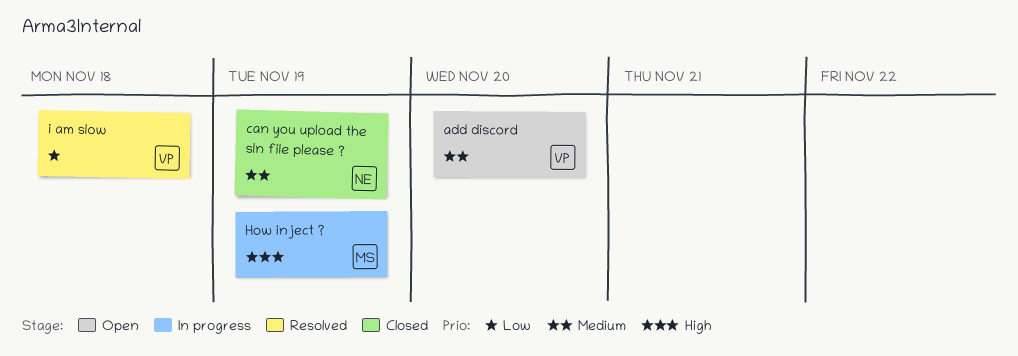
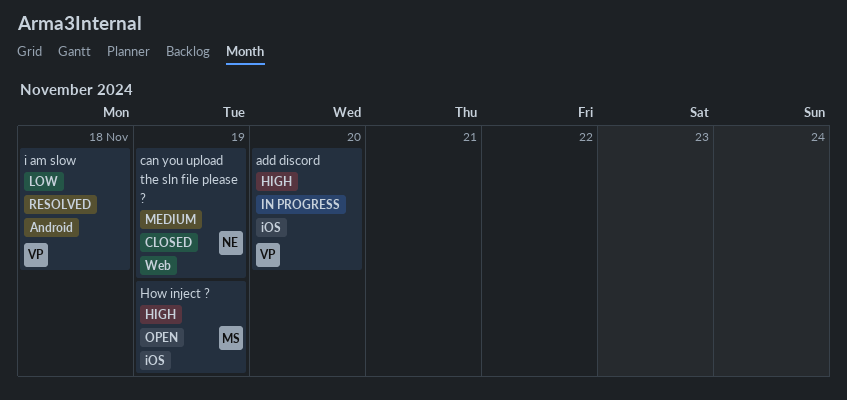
add discord, status: Open -> In progress
add discord, priority: Medium -> High
How inject ?, status: In progress -> Open

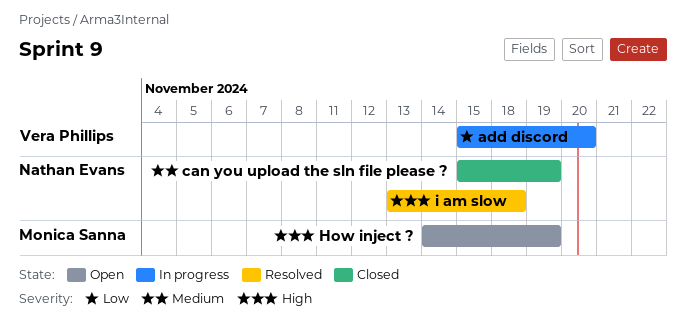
add discord, priority: High -> Low
i am slow, owner: Vera Phillips -> Nathan Evans
i am slow, priority: Low -> High

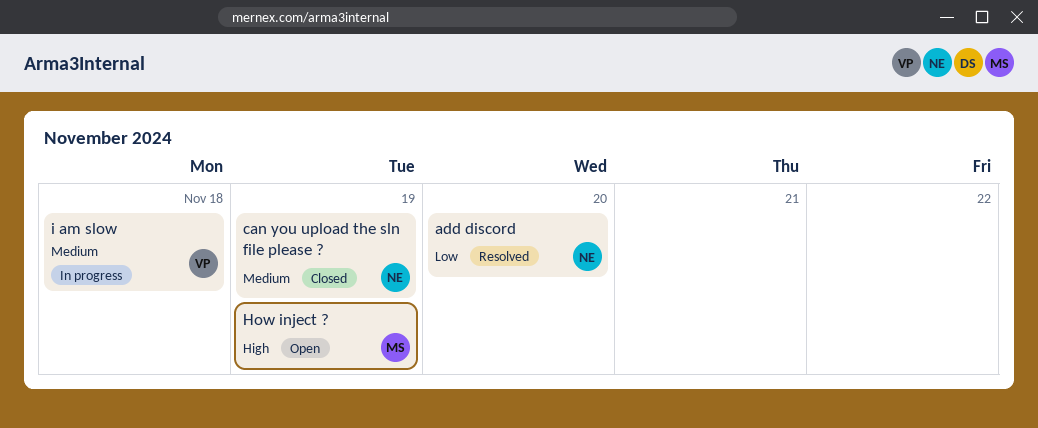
add discord, status: In progress -> Resolved
add discord, owner: Vera Phillips -> Nathan Evans
i am slow, status: Resolved -> In progress
i am slow, owner: Nathan Evans -> Vera Phillips
i am slow, priority: High -> Medium

